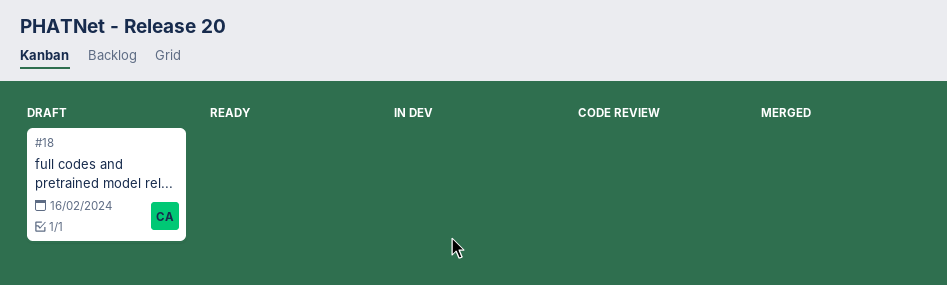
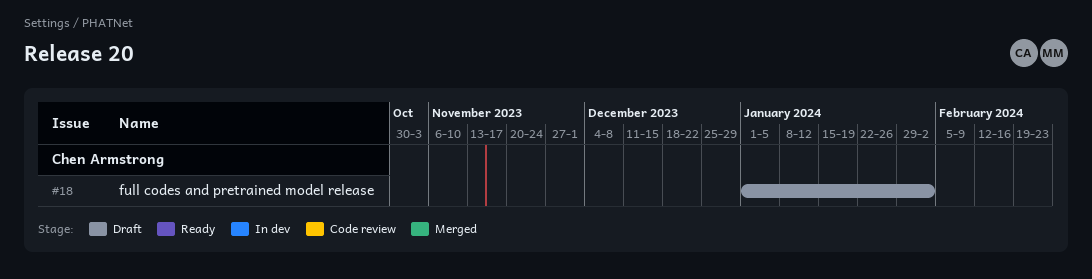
#18, due: Feb 16 -> Feb 2

